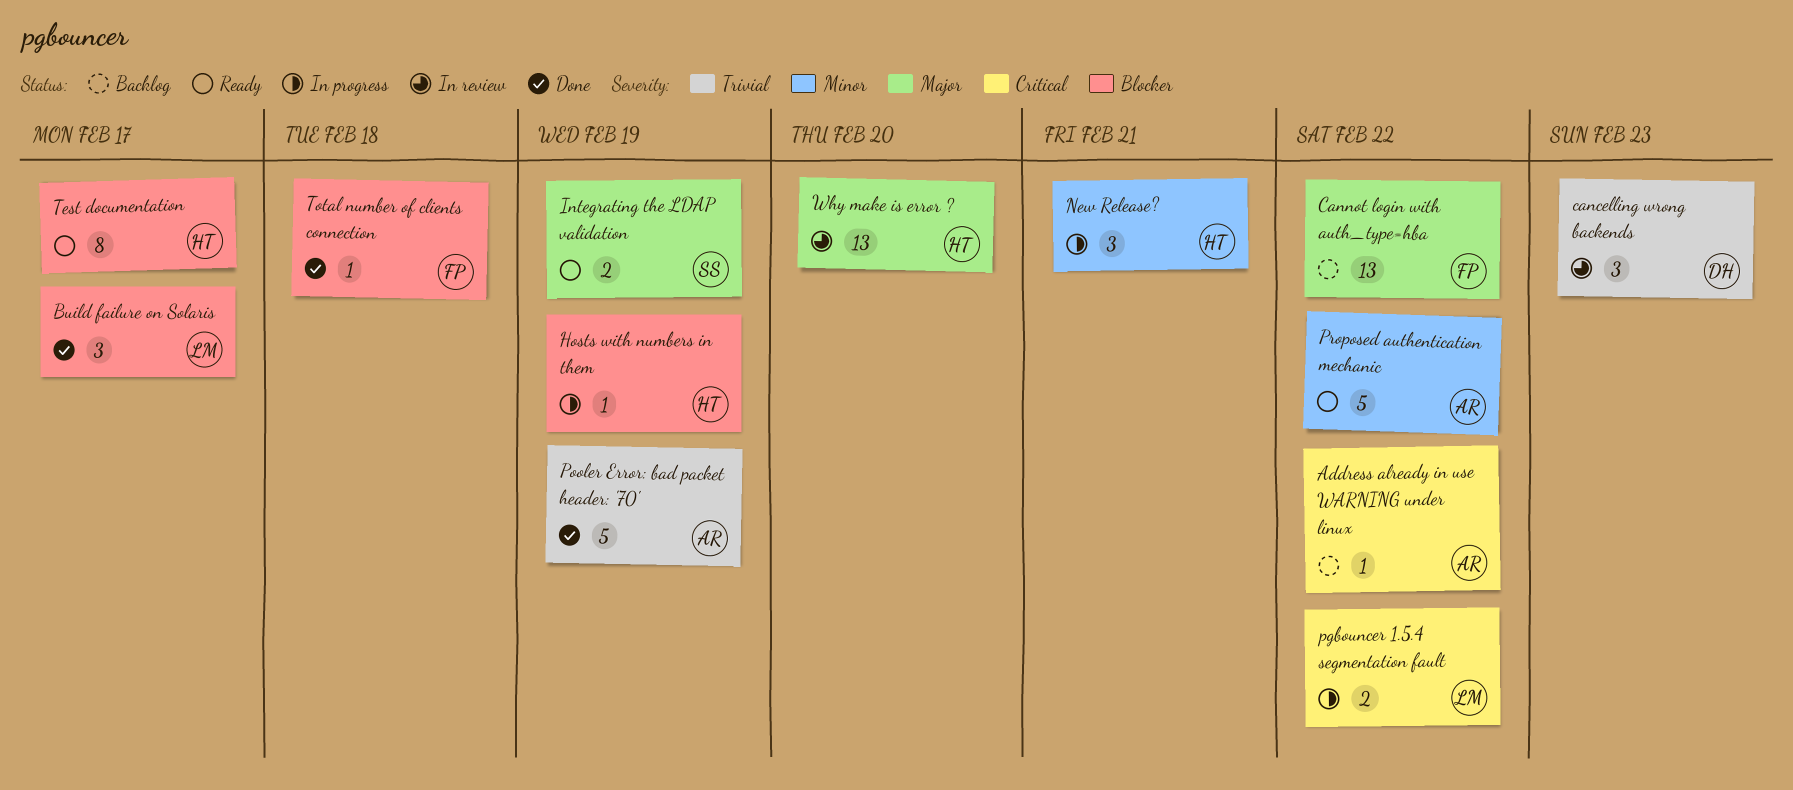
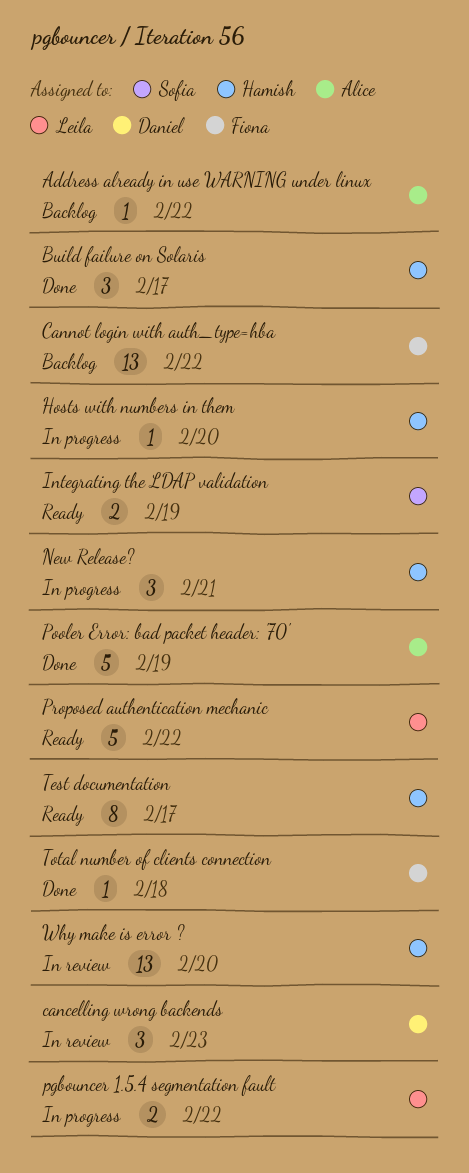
Build failure on Solaris, owner: Leila -> Hamish
Hosts with numbers in them, due: Feb 19 -> Feb 20
Proposed authentication mechanic, owner: Alice -> Leila

